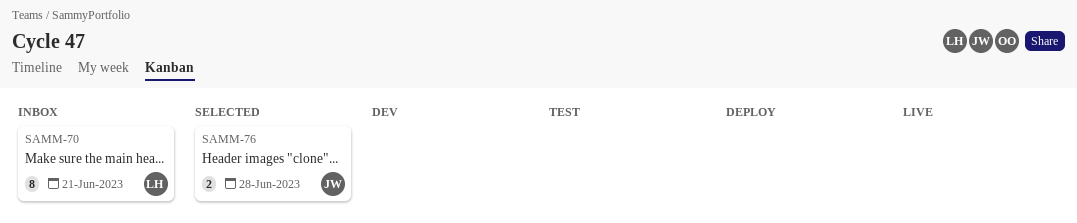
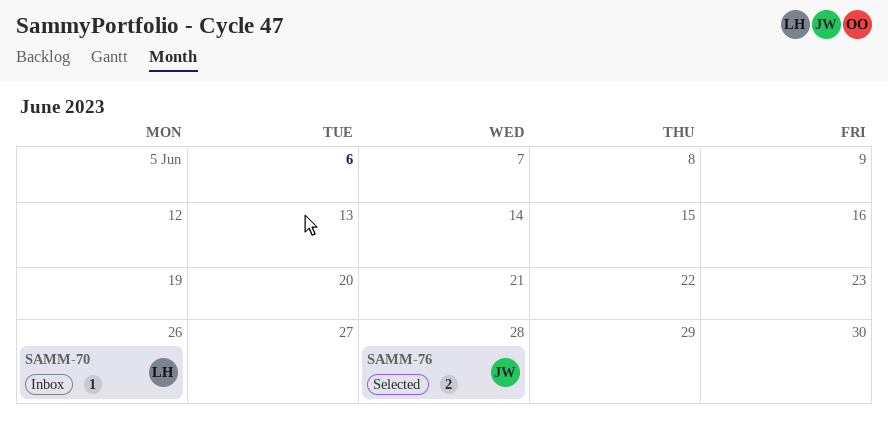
SAMM-70, estimate: 8 -> 1
SAMM-70, due: Jun 21 -> Jun 26

